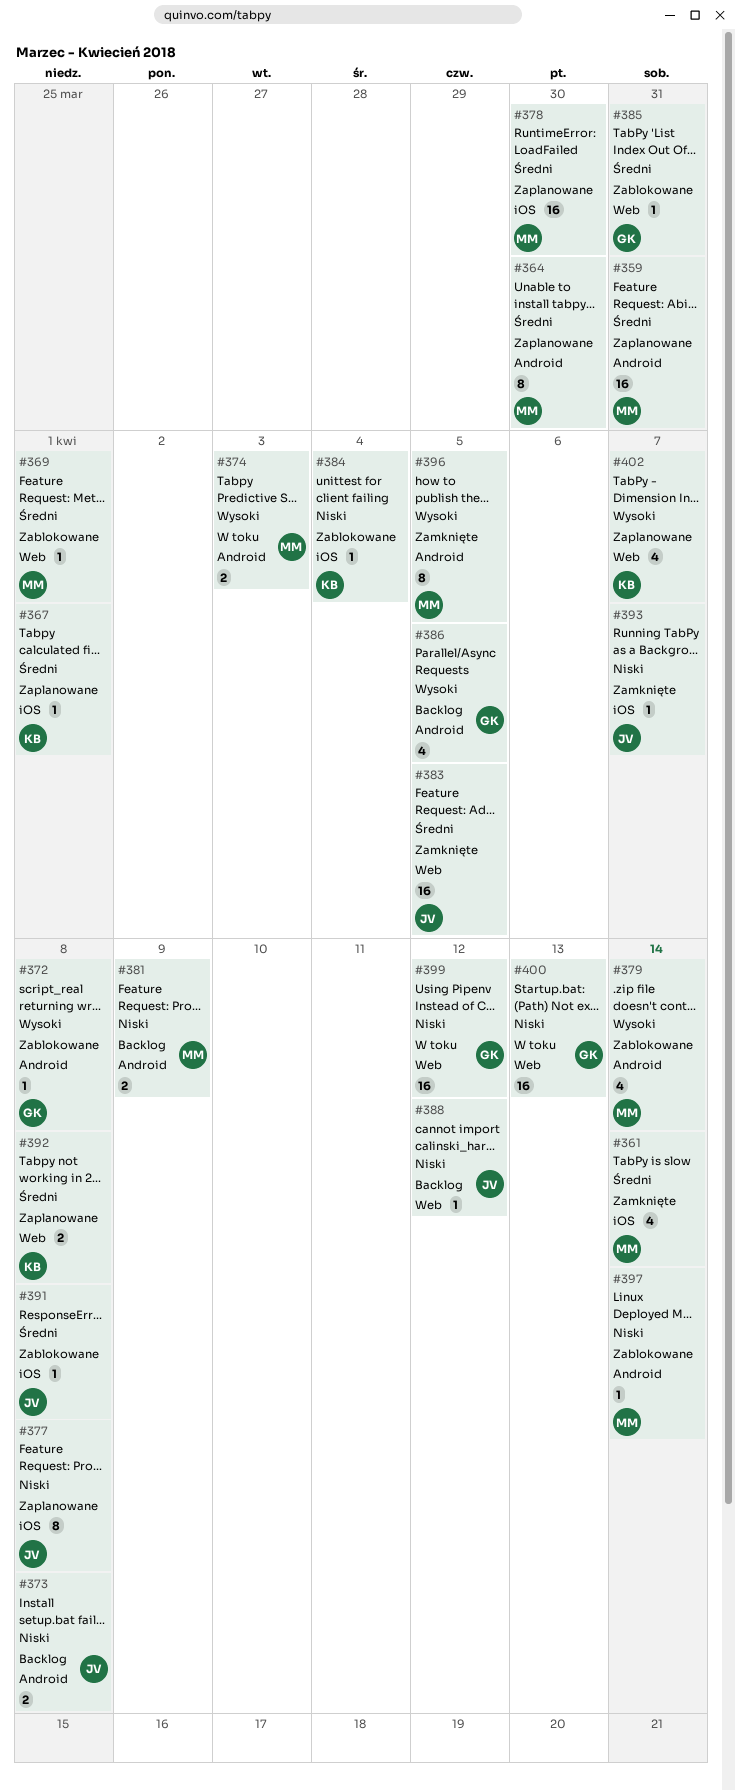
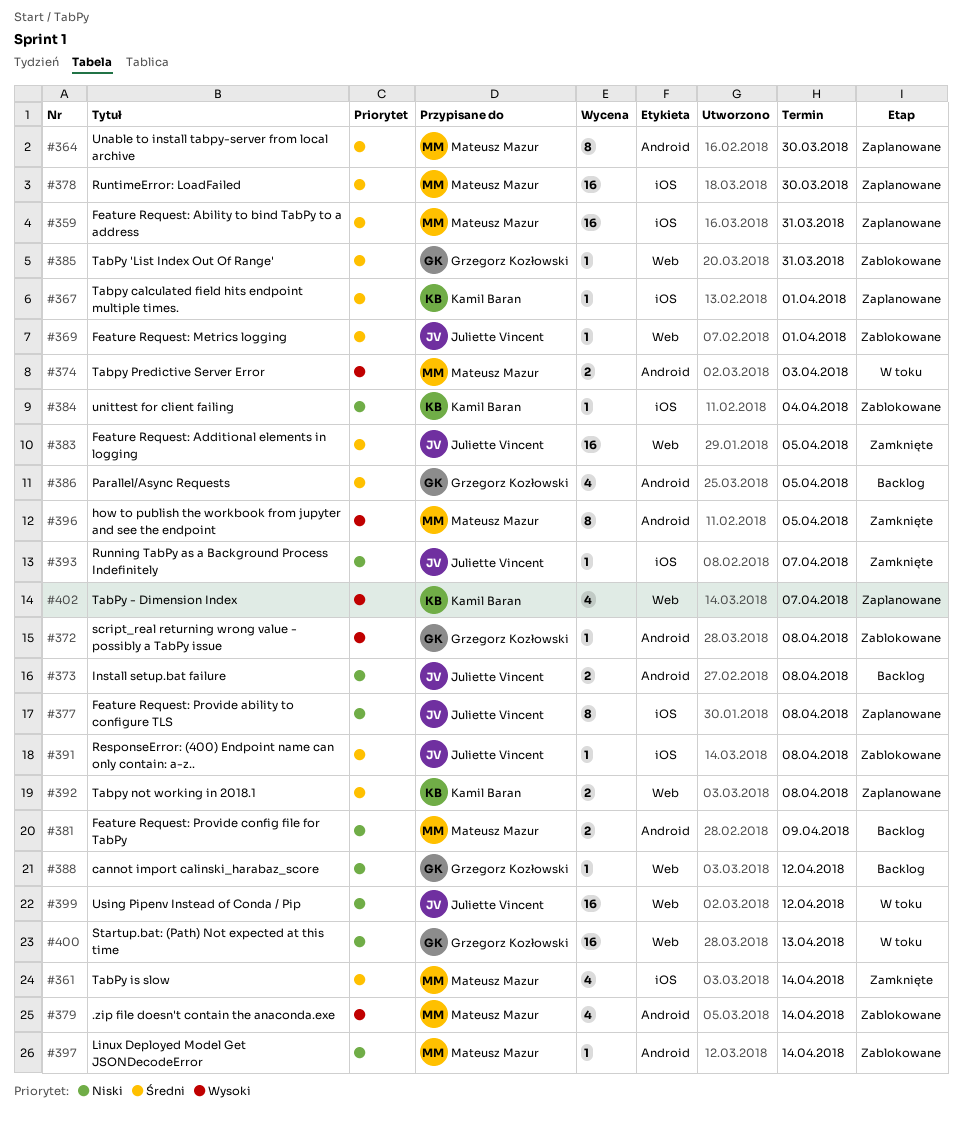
#359, label: Android -> iOS
#369, owner: Mateusz Mazur -> Juliette Vincent
#386, priority: Wysoki -> Średni
#388, owner: Juliette Vincent -> Grzegorz Kozłowski
#399, owner: Grzegorz Kozłowski -> Juliette Vincent

